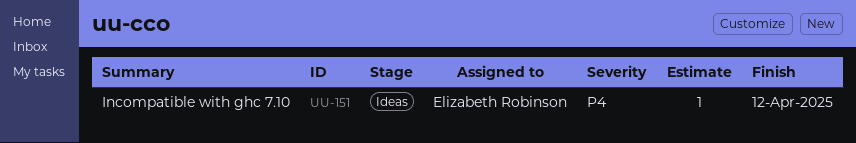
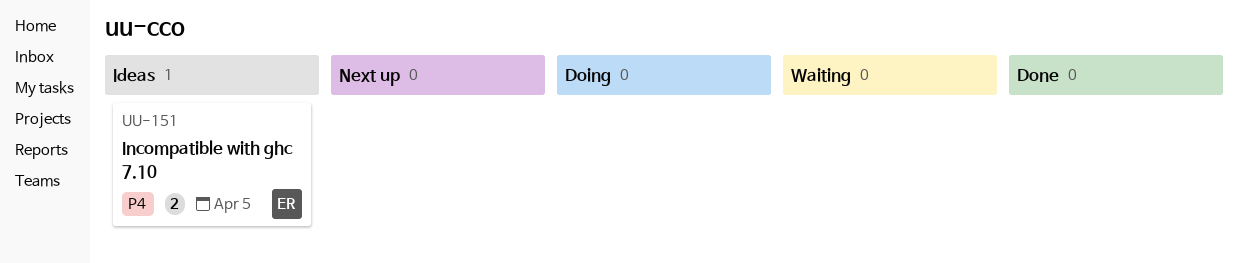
UU-151, estimate: 1 -> 2
UU-151, due: Apr 12 -> Apr 5

